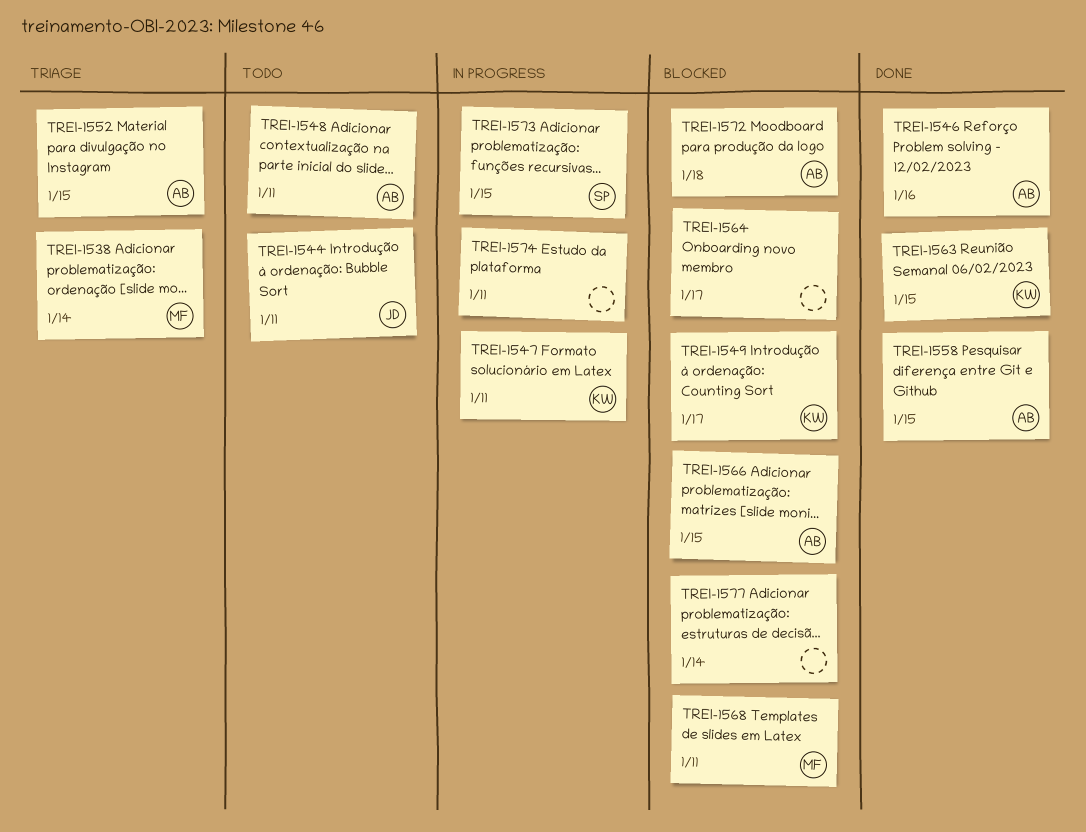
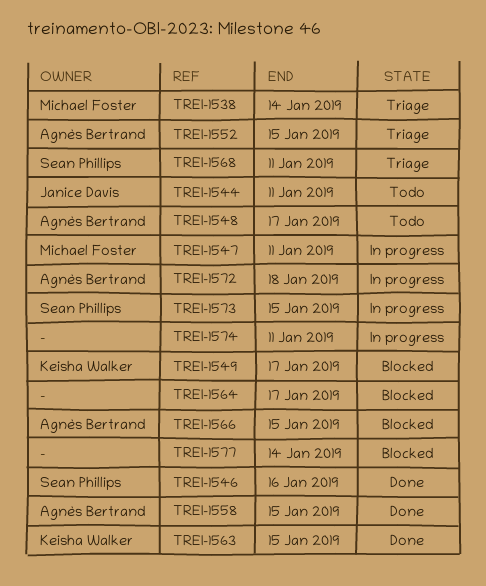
TREI-1546, owner: Agnès Bertrand -> Sean Phillips
TREI-1547, owner: Keisha Walker -> Michael Foster
TREI-1548, due: Jan 11 -> Jan 17
TREI-1568, status: Blocked -> Triage
TREI-1568, owner: Michael Foster -> Sean Phillips
TREI-1572, status: Blocked -> In progress

